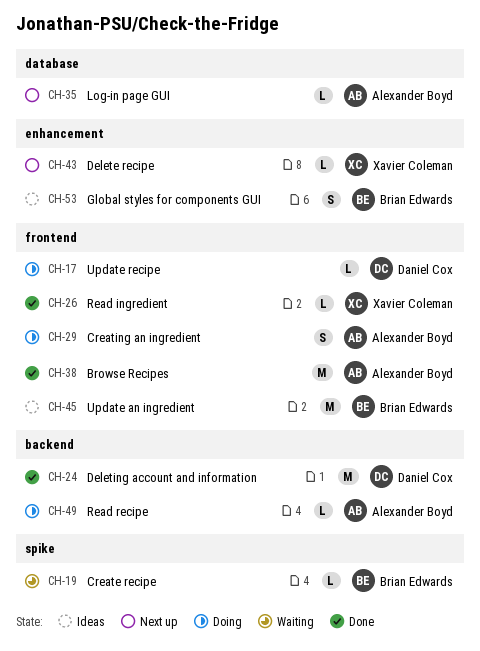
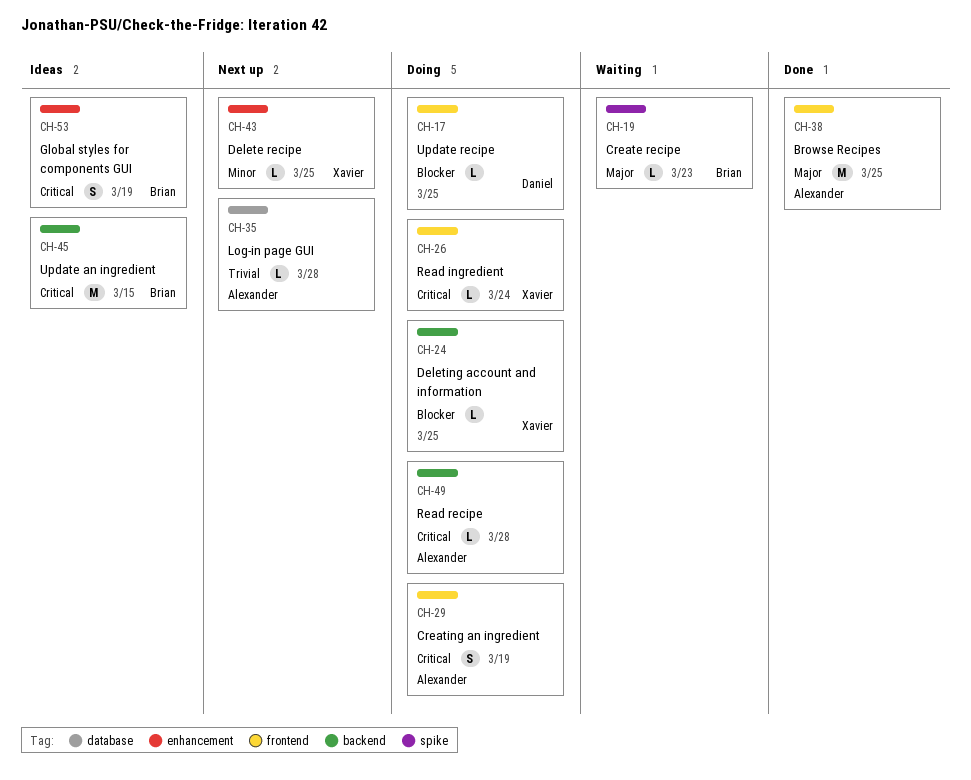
CH-24, status: Done -> Doing
CH-24, owner: Daniel Cox -> Xavier Coleman
CH-24, estimate: M -> L
CH-26, status: Done -> Doing
CH-45, label: frontend -> backend

